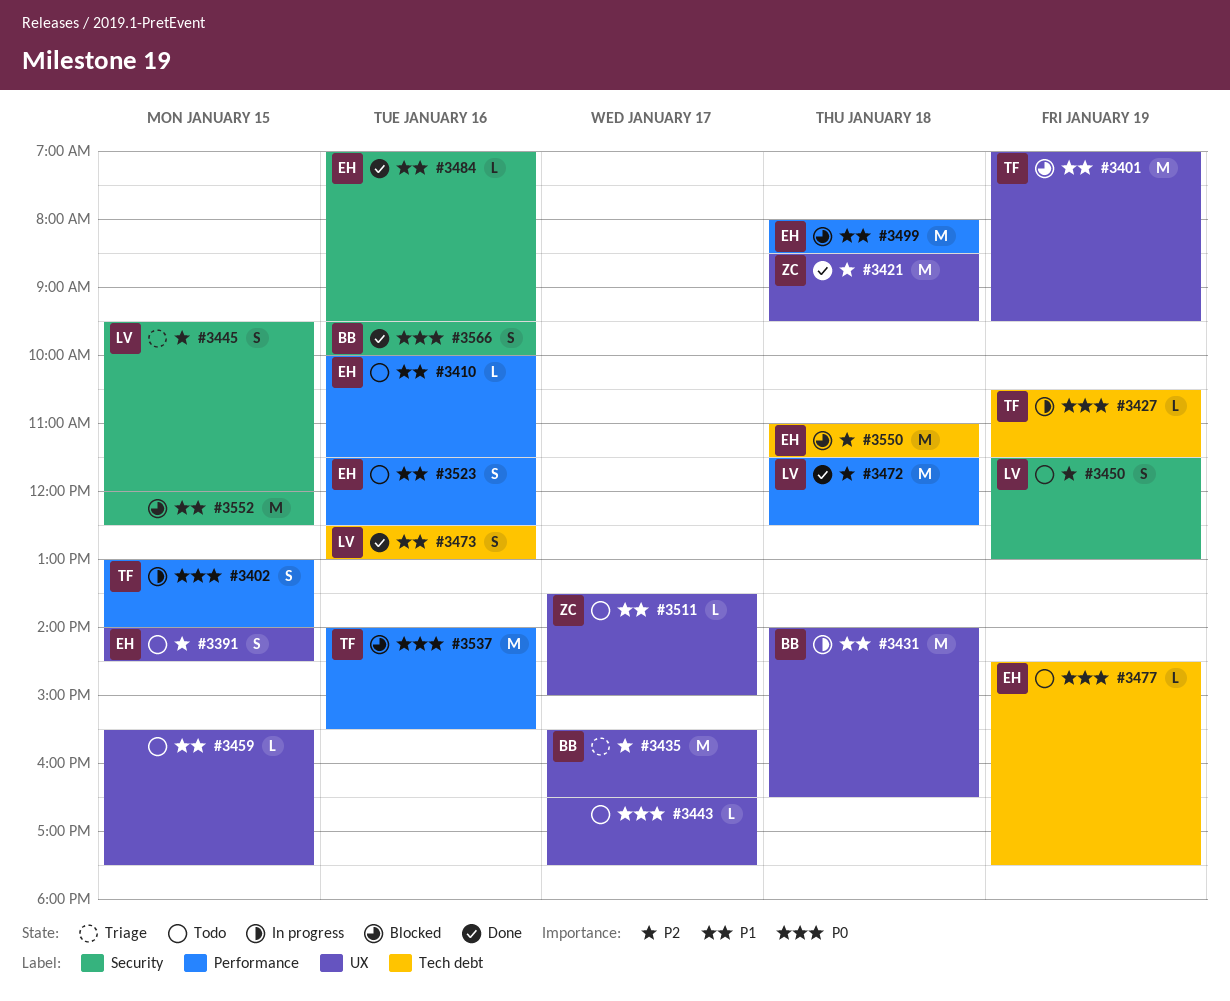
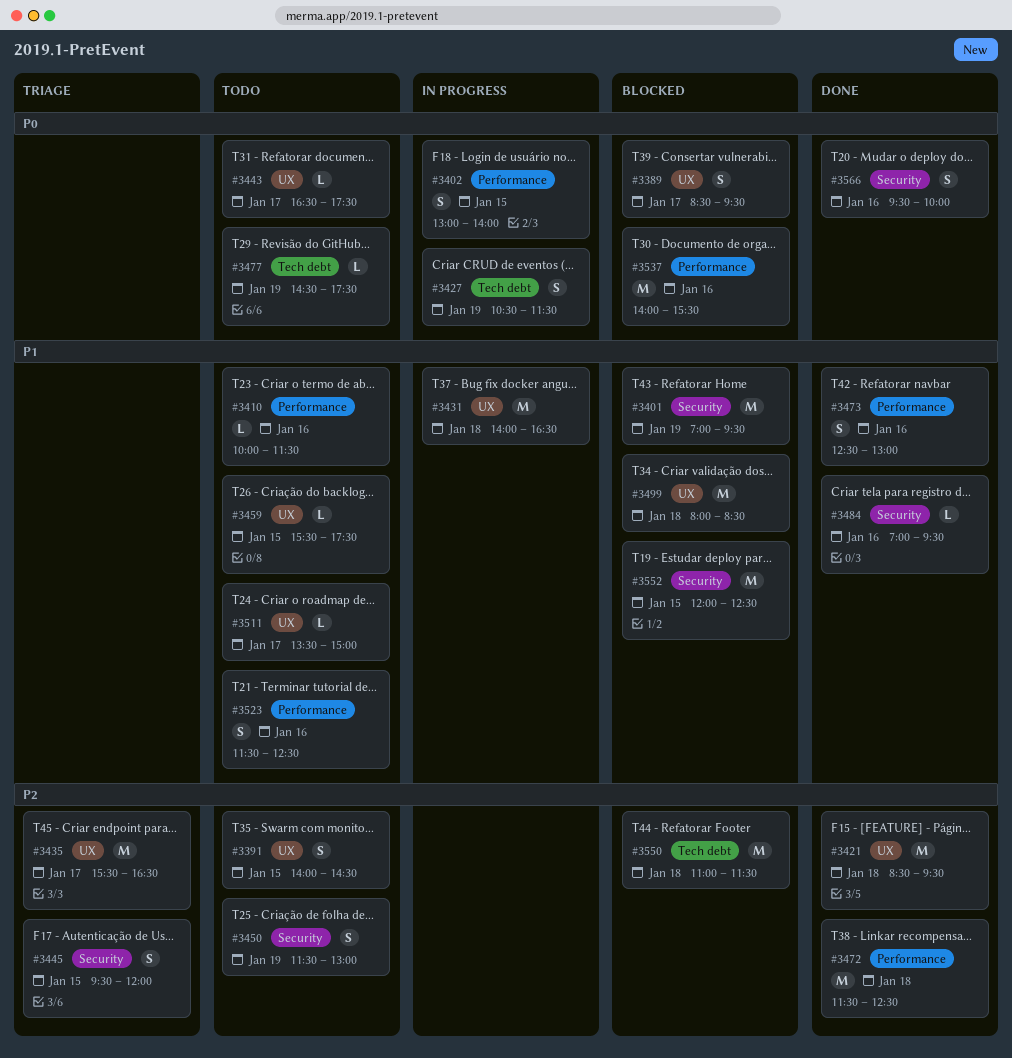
#3389: none -> present
#3401, label: UX -> Security
#3427, estimate: L -> S
#3473, label: Tech debt -> Performance
#3499, label: Performance -> UX

